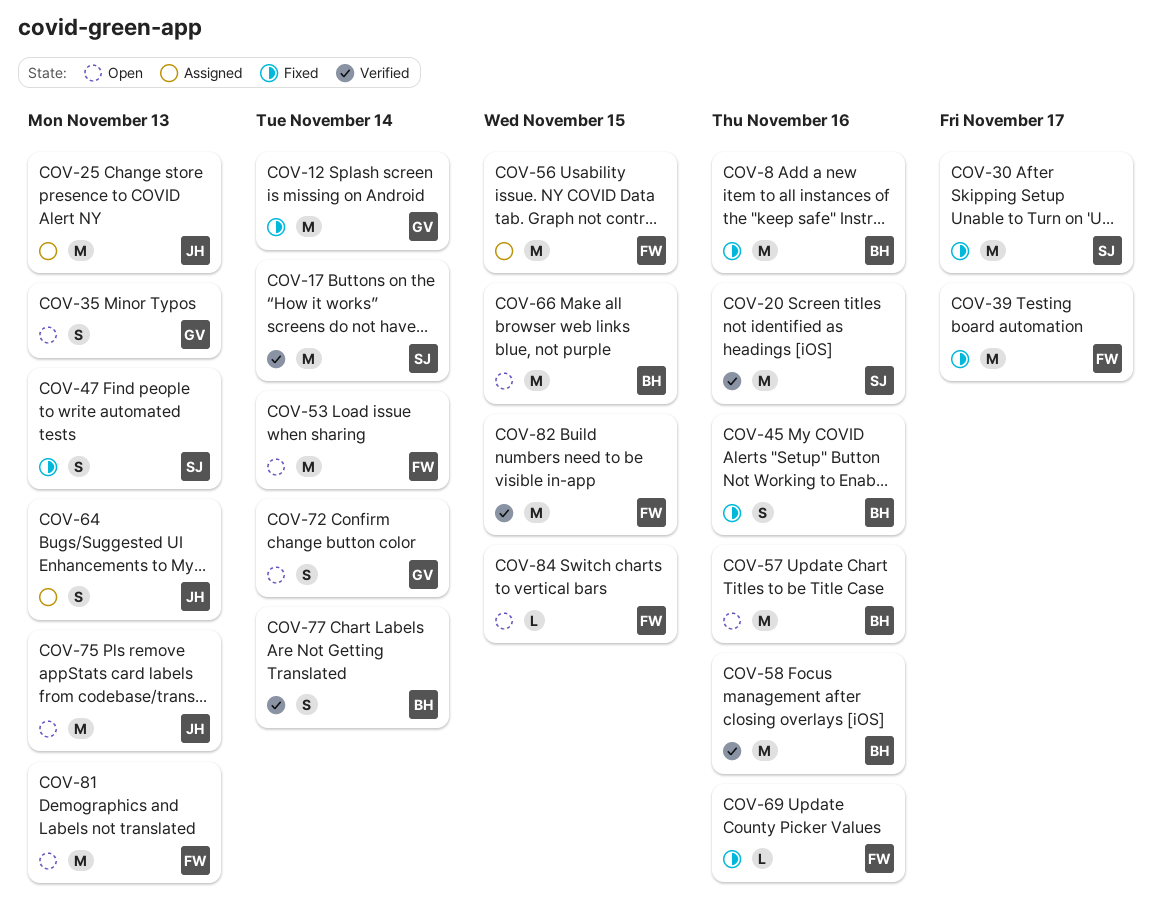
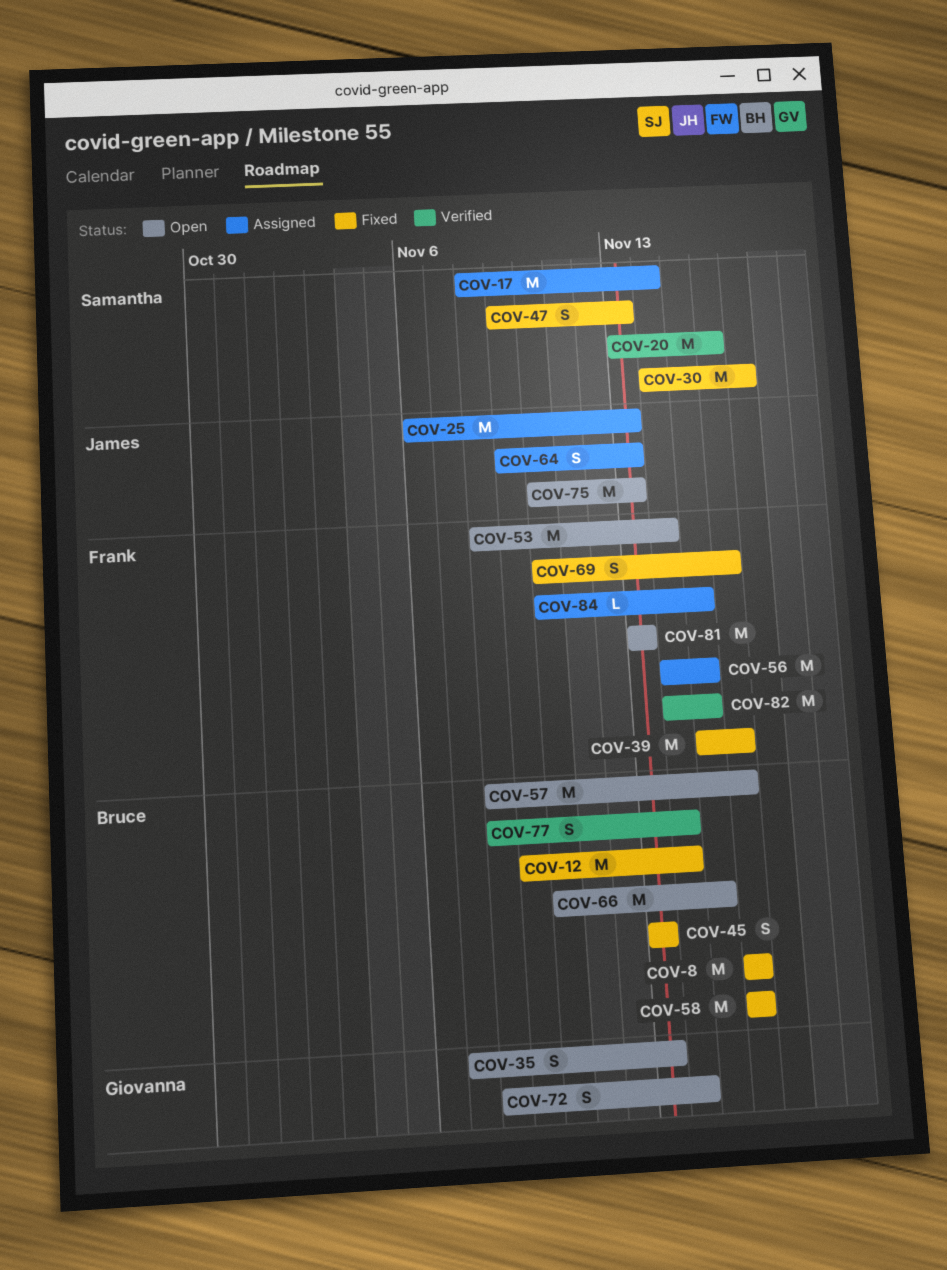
COV-12, owner: Giovanna -> Bruce
COV-17, status: Verified -> Assigned
COV-39, due: Nov 17 -> Nov 16
COV-45, due: Nov 16 -> Nov 13
COV-58, status: Verified -> Fixed
COV-69, estimate: L -> S
COV-84, status: Open -> Assigned

